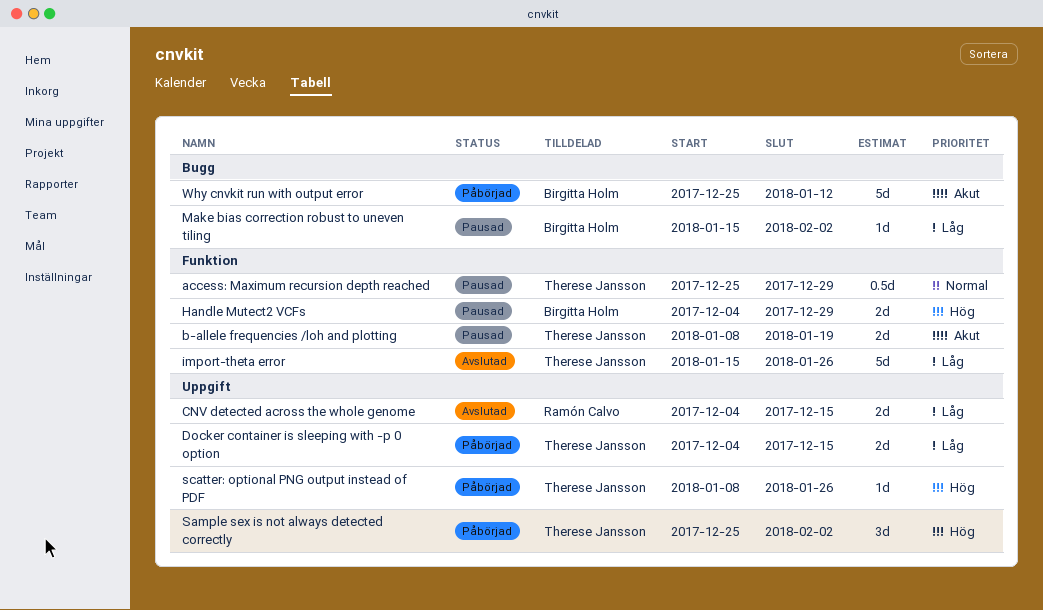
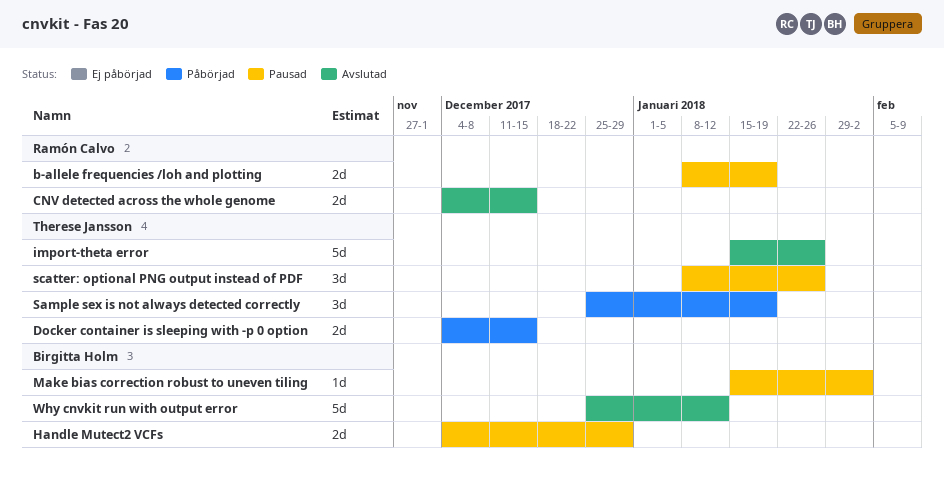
access: Maximum recursion depth reached: present -> none
b-allele frequencies /loh and plotting, owner: Therese Jansson -> Ramón Calvo
Sample sex is not always detected correctly, due: Feb 2 -> Jan 19
scatter: optional PNG output instead of PDF, status: Påbörjad -> Pausad
scatter: optional PNG output instead of PDF, estimate: 1d -> 3d
Why cnvkit run with output error, status: Påbörjad -> Avslutad

